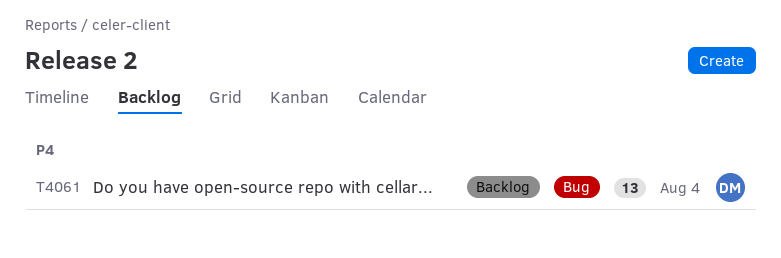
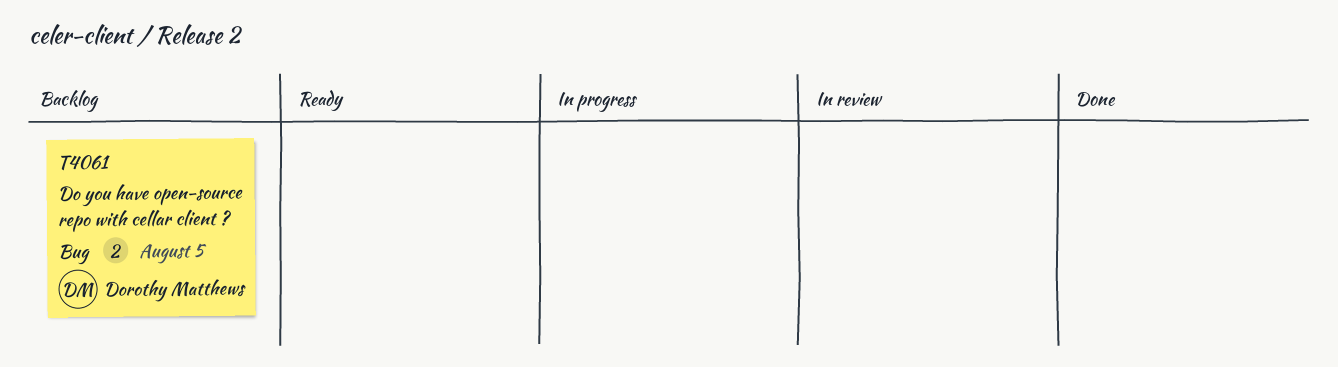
T4061, estimate: 13 -> 2
T4061, due: Aug 4 -> Aug 5

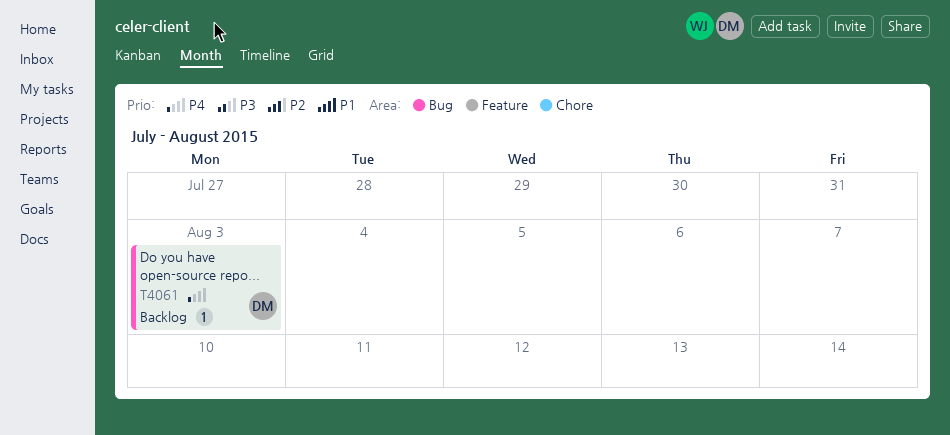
T4061, estimate: 2 -> 1
T4061, due: Aug 5 -> Aug 3

